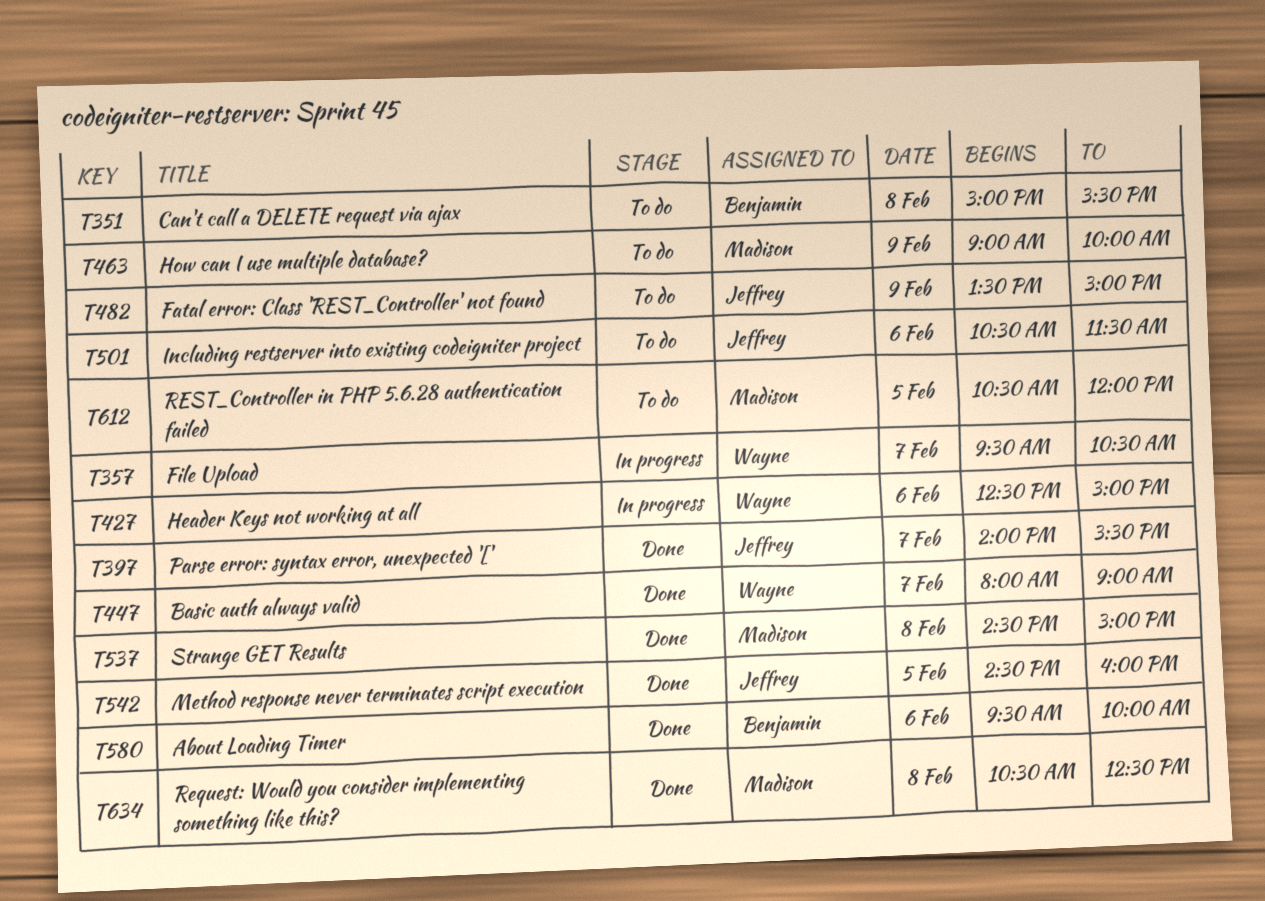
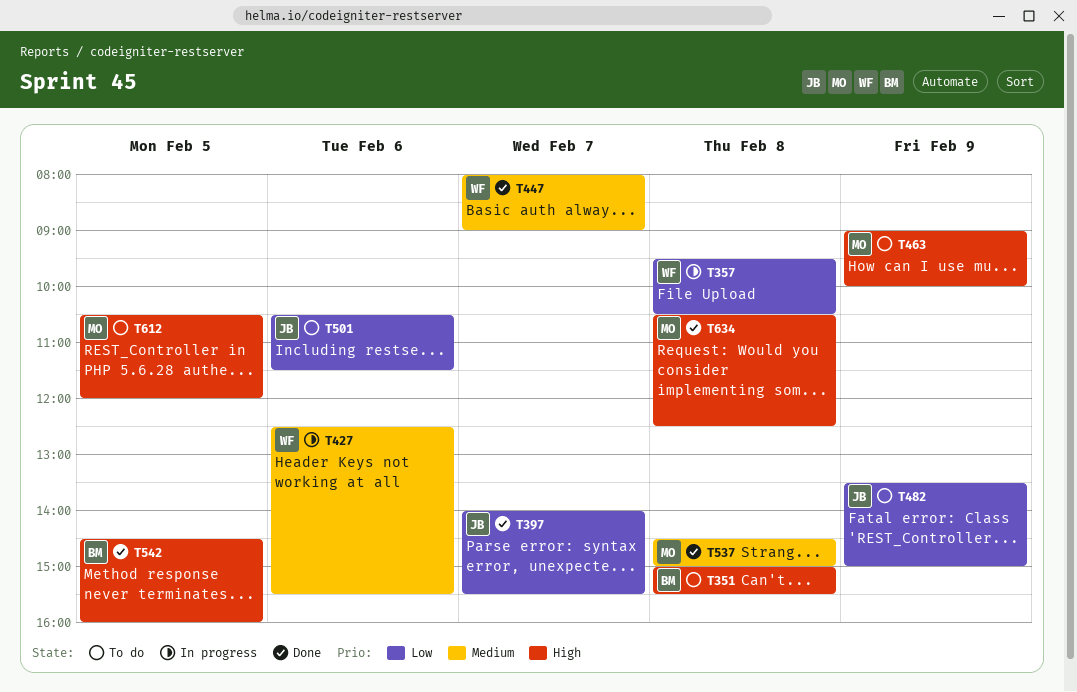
T357, day: Feb 7 -> Feb 8
T427, ends: 15:00 -> 15:30
T542, owner: Jeffrey -> Benjamin
T580: present -> none

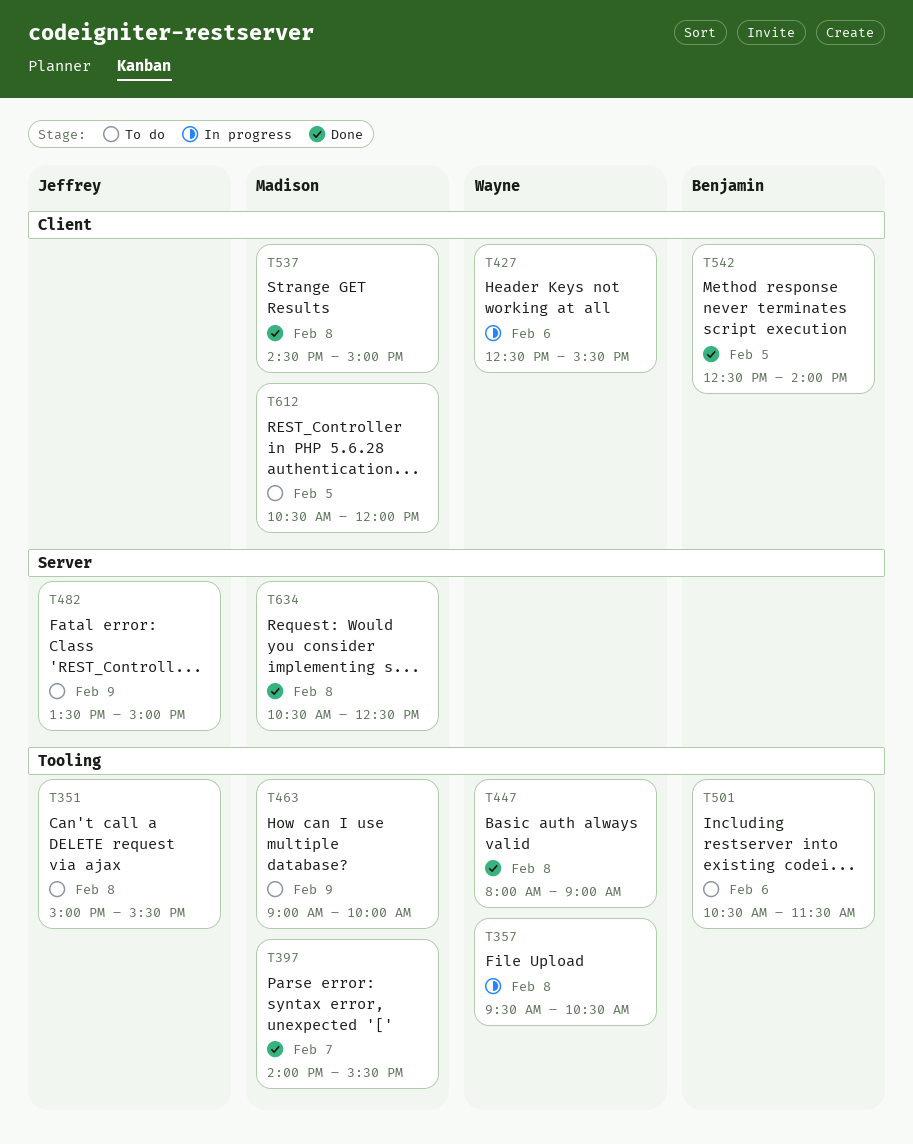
T351, owner: Benjamin -> Jeffrey
T397, owner: Jeffrey -> Madison
T447, day: Feb 7 -> Feb 8
T501, owner: Jeffrey -> Benjamin
T542, begins: 14:30 -> 12:30
T542, ends: 16:00 -> 14:00

